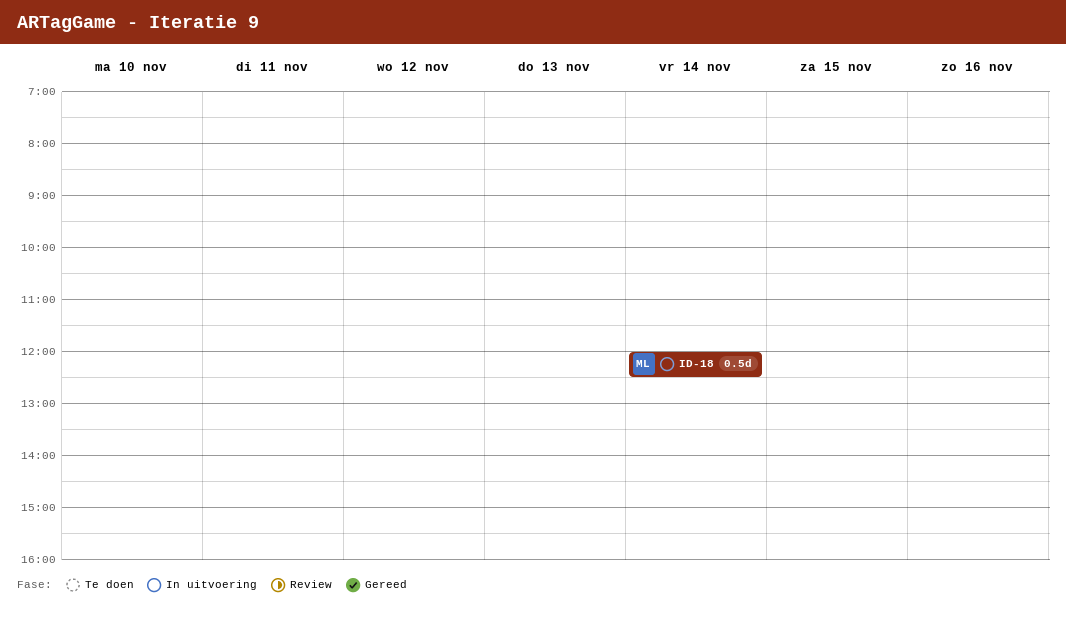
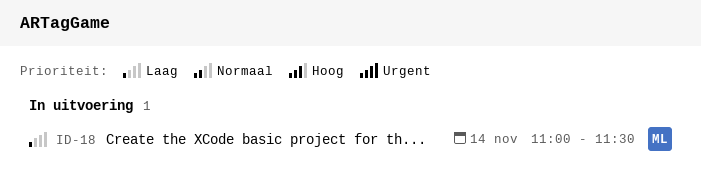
ID-18, begins: 12:00 -> 11:00
ID-18, ends: 12:30 -> 11:30

